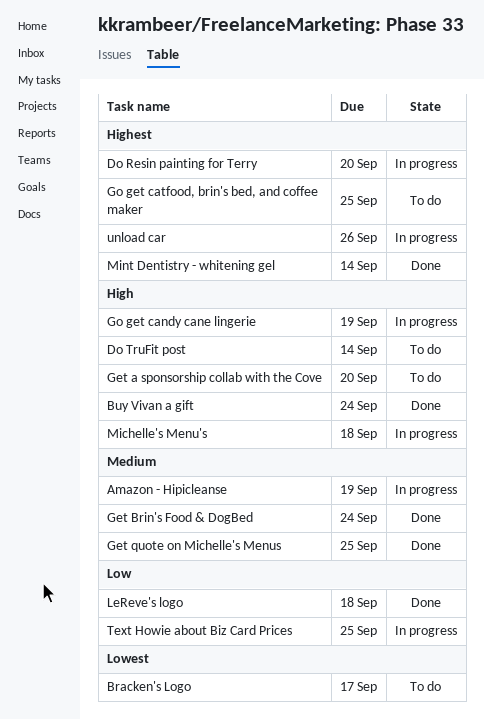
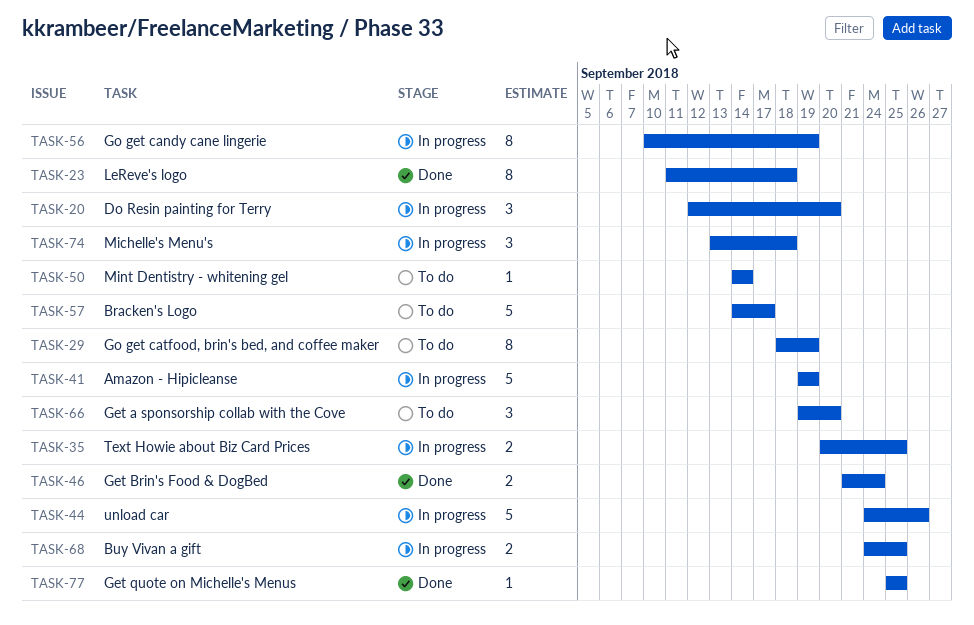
Buy Vivan a gift, status: Done -> In progress
Buy Vivan a gift, due: Sep 24 -> Sep 25
Do TruFit post: present -> none
Go get catfood, brin's bed, and coffee maker, due: Sep 25 -> Sep 19
Mint Dentistry - whitening gel, status: Done -> To do

